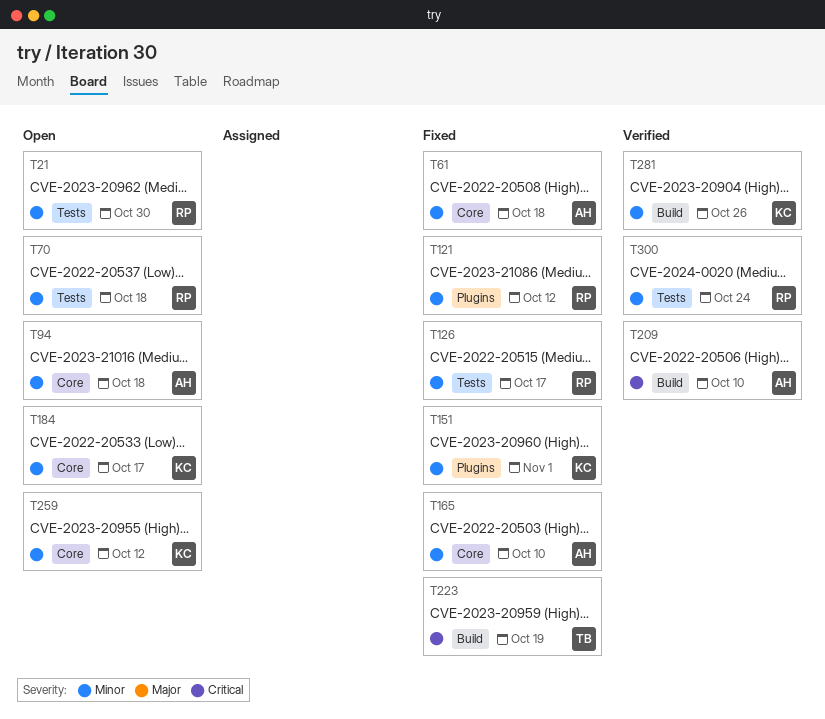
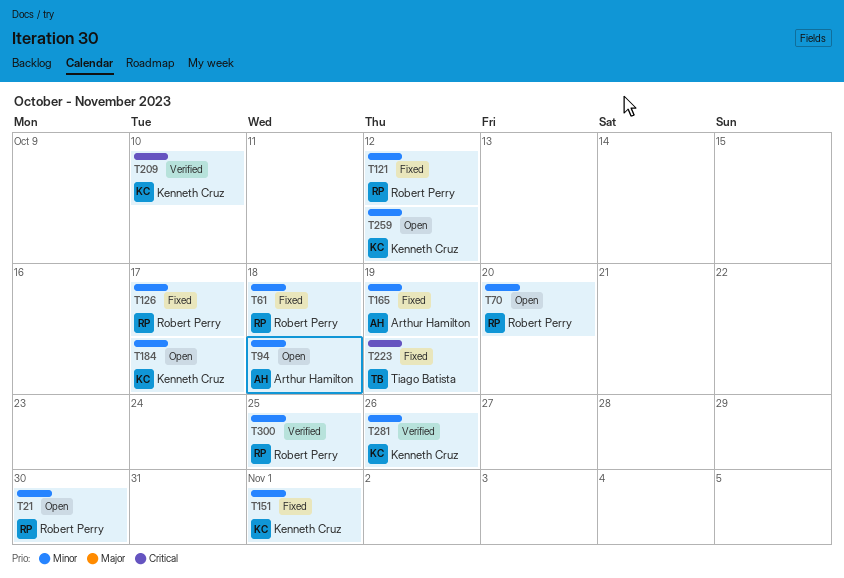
T61, owner: Arthur Hamilton -> Robert Perry
T70, due: Oct 18 -> Oct 20
T165, due: Oct 10 -> Oct 19
T209, owner: Arthur Hamilton -> Kenneth Cruz
T300, due: Oct 24 -> Oct 25

